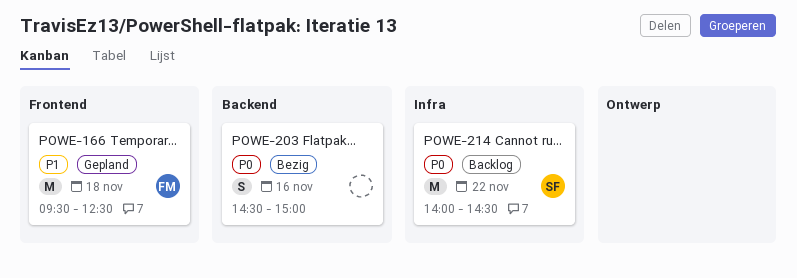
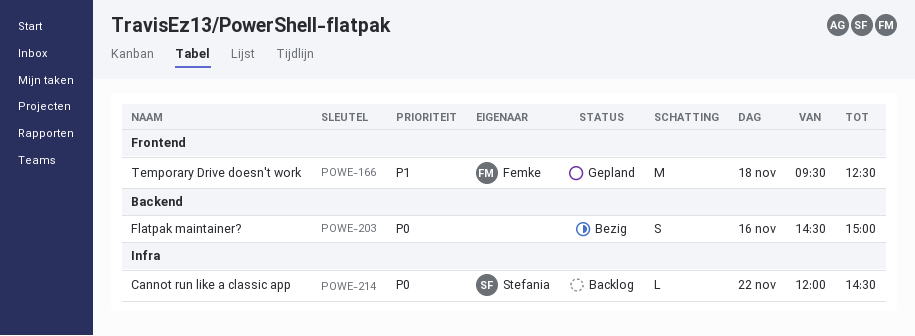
POWE-214, estimate: M -> L
POWE-214, begins: 14:00 -> 12:00

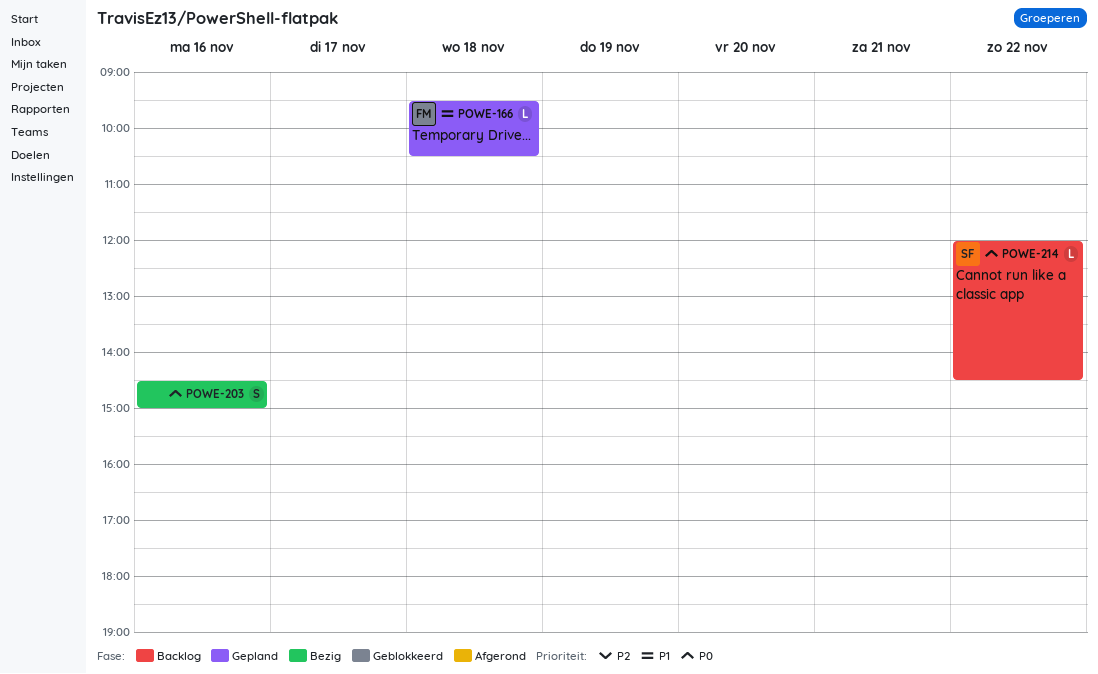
POWE-166, estimate: M -> L
POWE-166, ends: 12:30 -> 10:30

